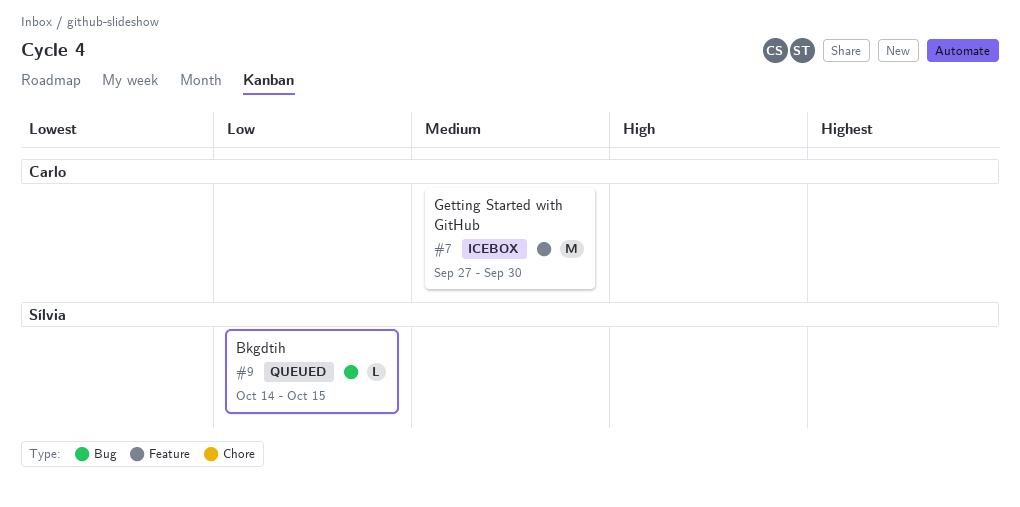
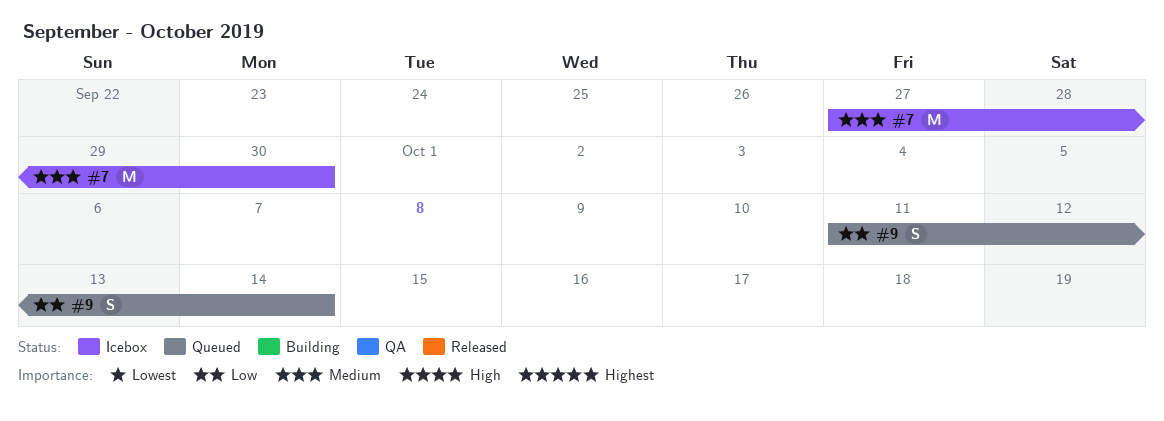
#9, estimate: L -> S
#9, start: Oct 14 -> Oct 11
#9, due: Oct 15 -> Oct 14

